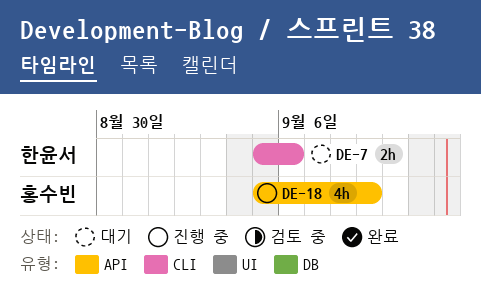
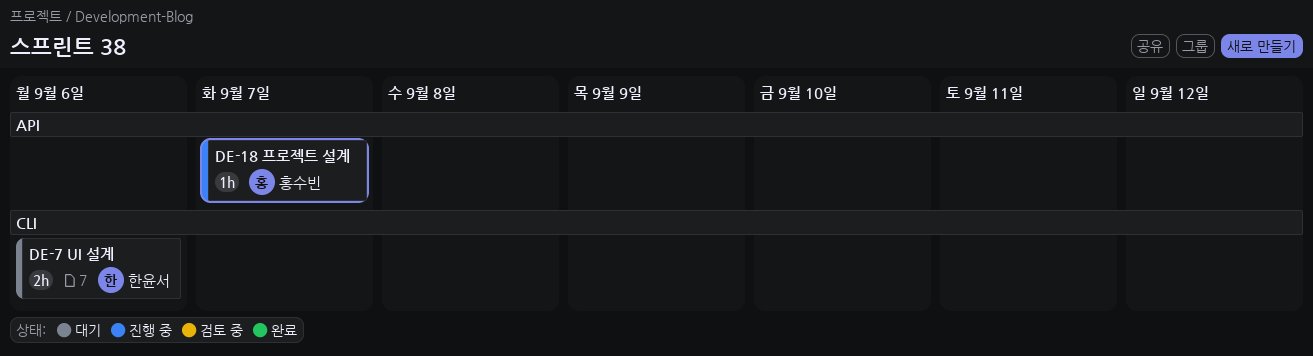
DE-18, estimate: 4h -> 1h
DE-18, due: Sep 9 -> Sep 7

